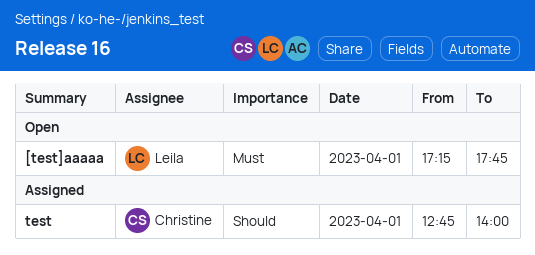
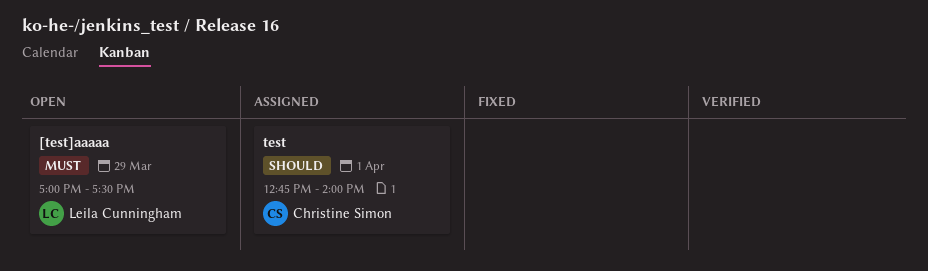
[test]aaaaa, day: Apr 1 -> Mar 29
[test]aaaaa, begins: 17:15 -> 17:00
[test]aaaaa, ends: 17:45 -> 17:30

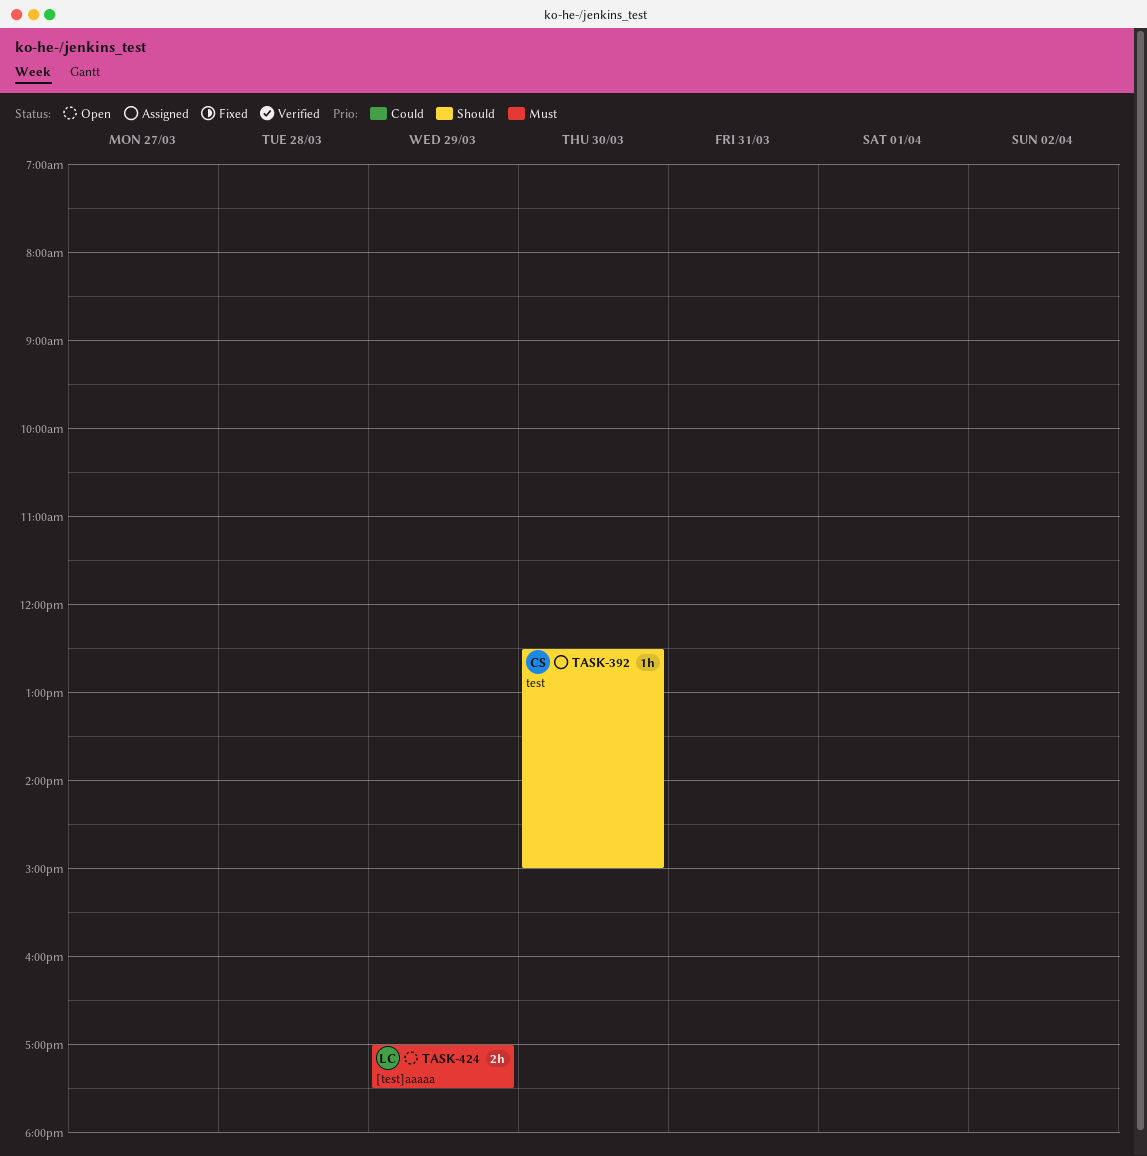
test, day: Apr 1 -> Mar 30
test, begins: 12:45 -> 12:30
test, ends: 14:00 -> 15:00

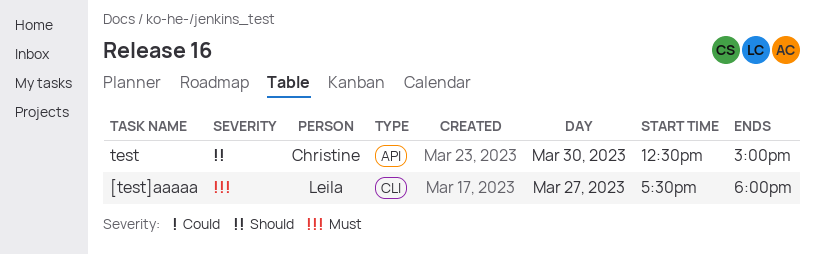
[test]aaaaa, day: Mar 29 -> Mar 27
[test]aaaaa, begins: 17:00 -> 17:30
[test]aaaaa, ends: 17:30 -> 18:00

